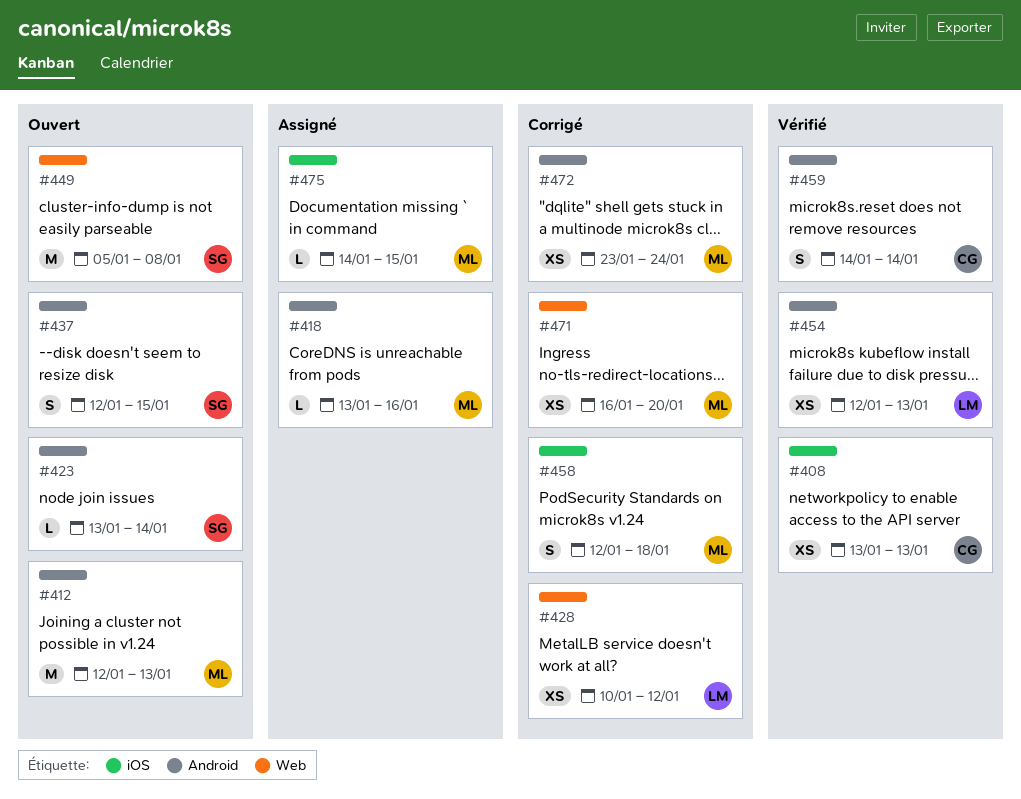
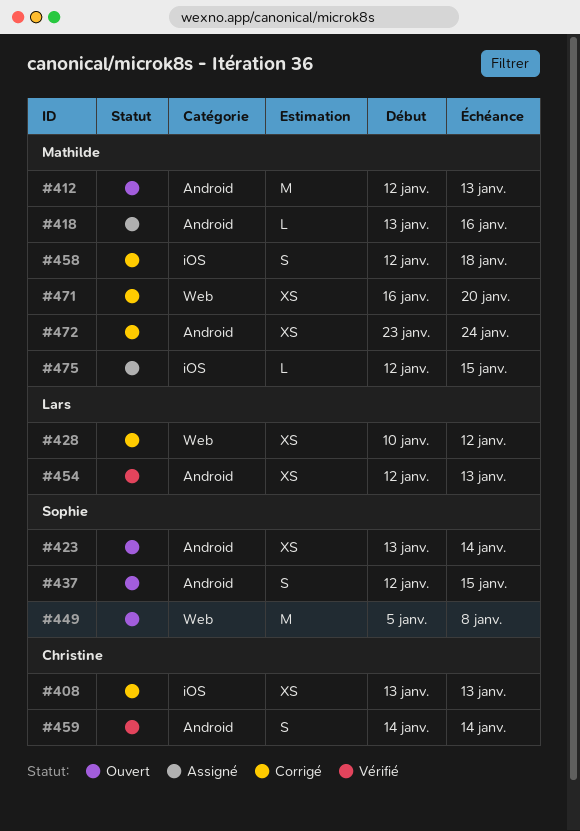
#408, status: Vérifié -> Corrigé
#423, estimate: L -> XS
#475, start: Jan 14 -> Jan 12

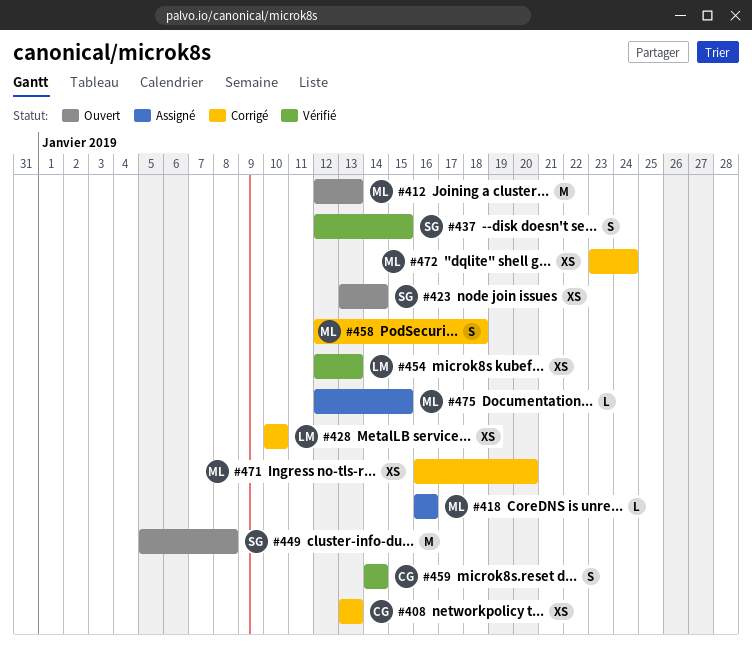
#418, start: Jan 13 -> Jan 16
#428, due: Jan 12 -> Jan 10
#437, status: Ouvert -> Vérifié

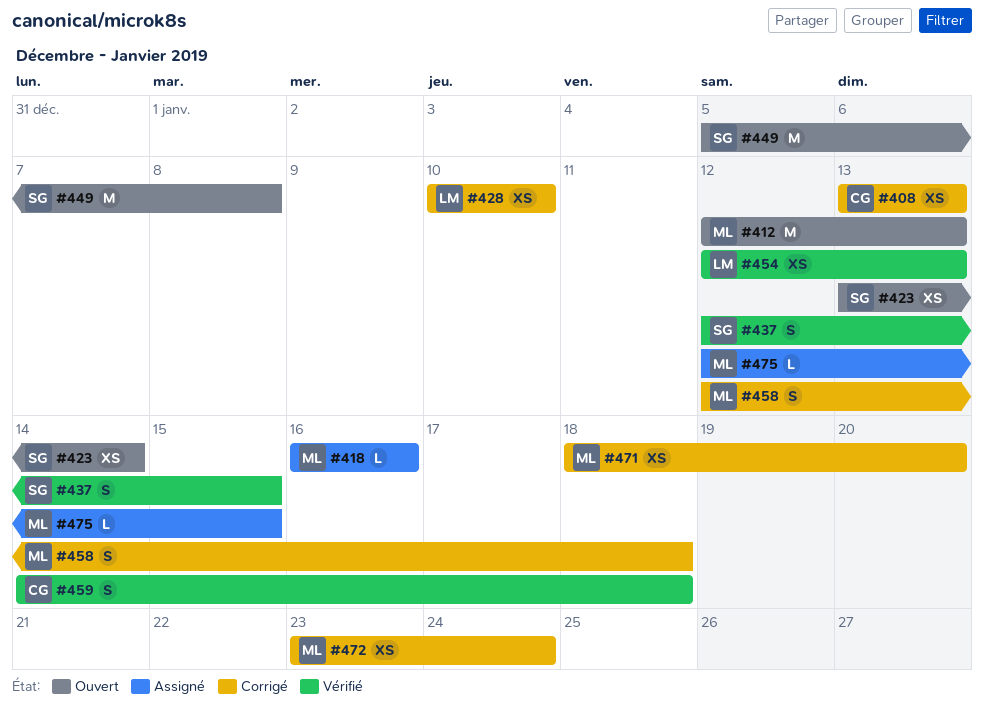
#459, due: Jan 14 -> Jan 18
#471, start: Jan 16 -> Jan 18

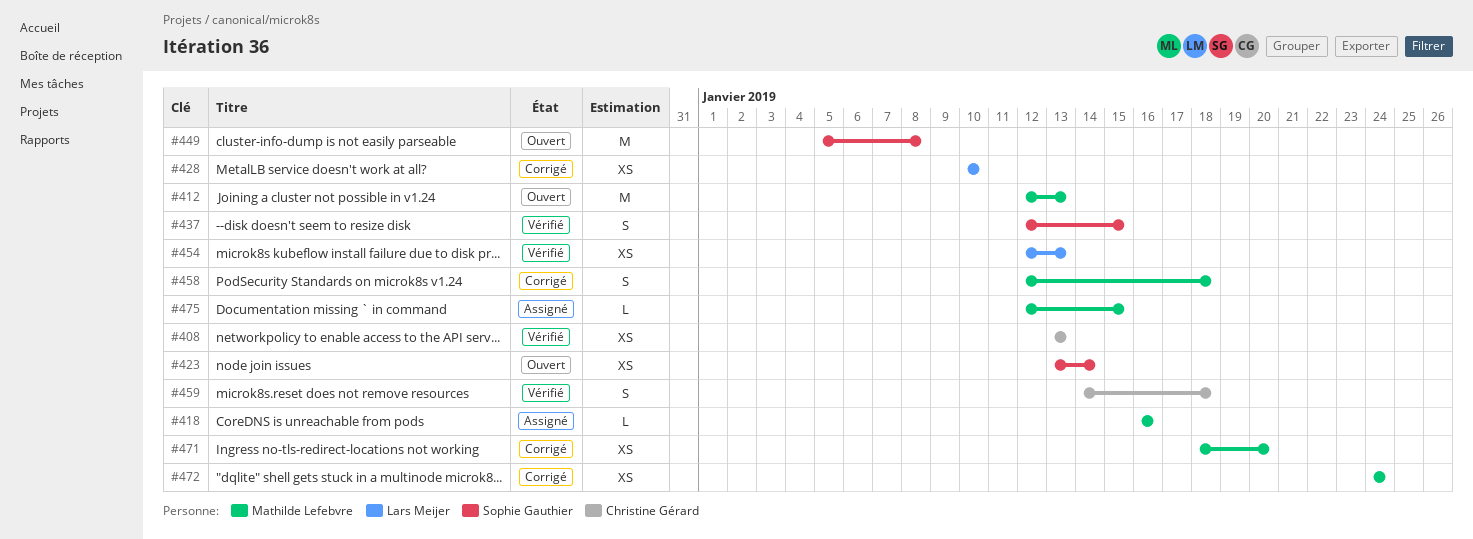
#408, status: Corrigé -> Vérifié
#472, start: Jan 23 -> Jan 24

